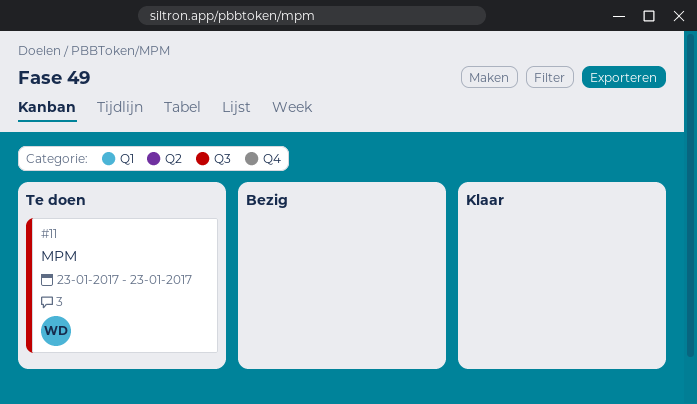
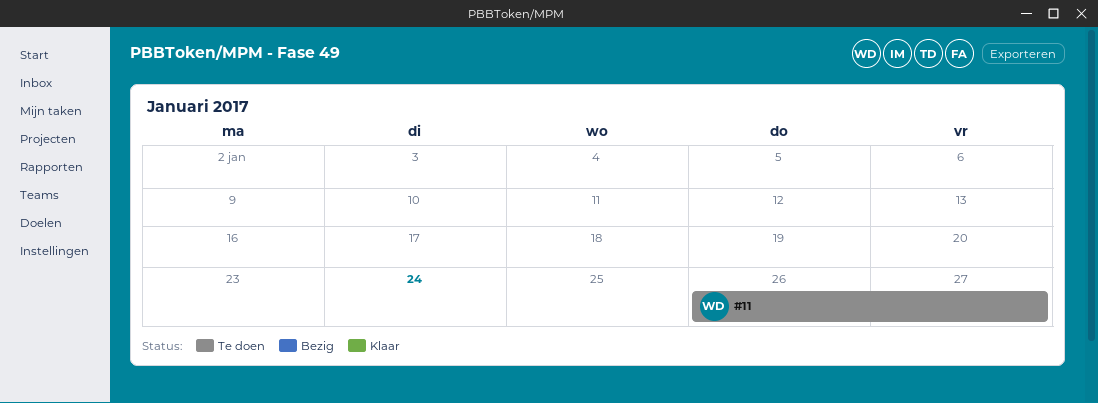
#11, start: Jan 23 -> Jan 26
#11, due: Jan 23 -> Jan 27

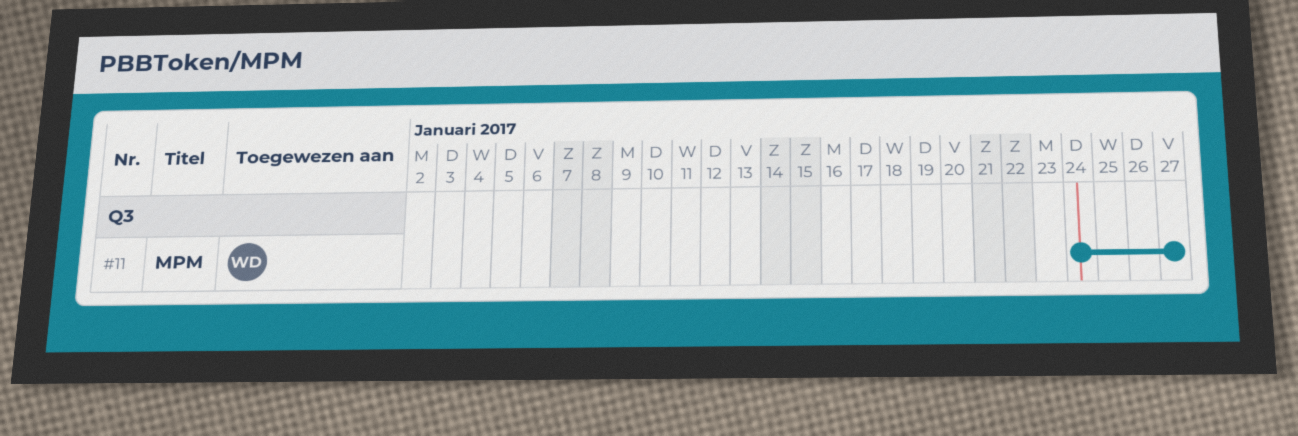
#11, start: Jan 26 -> Jan 24

